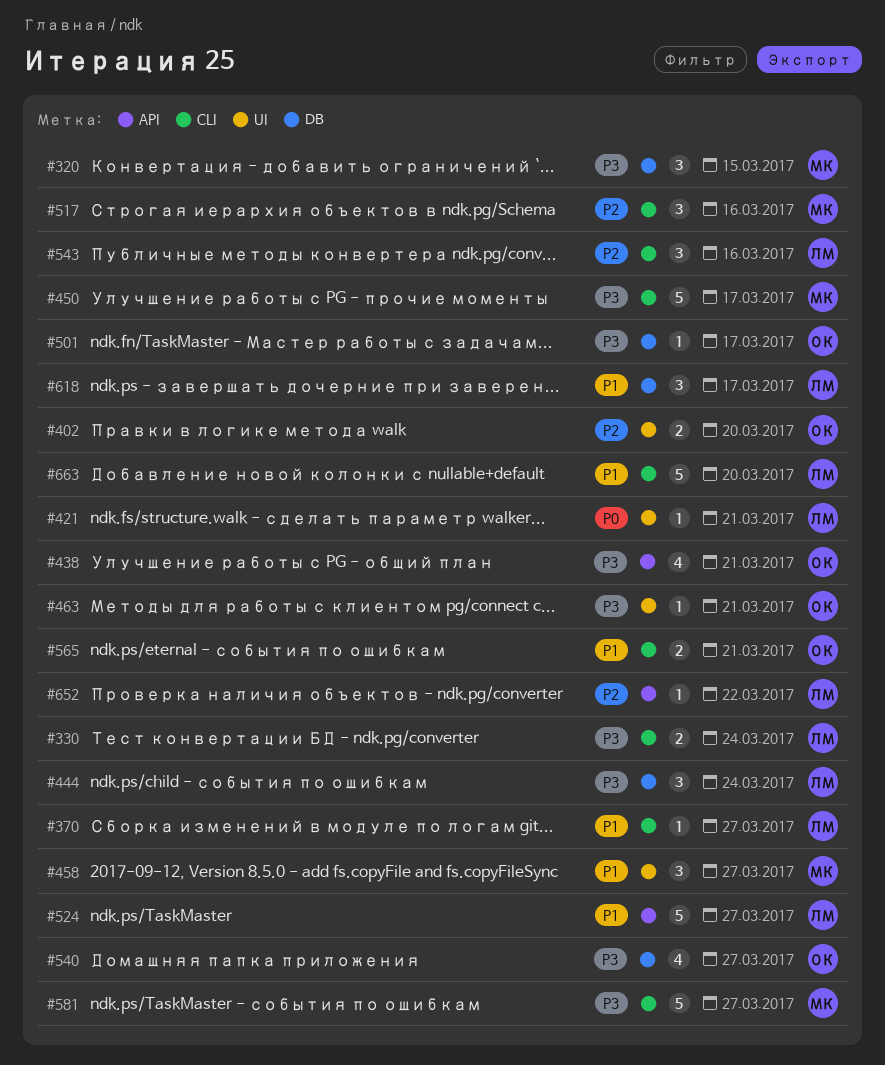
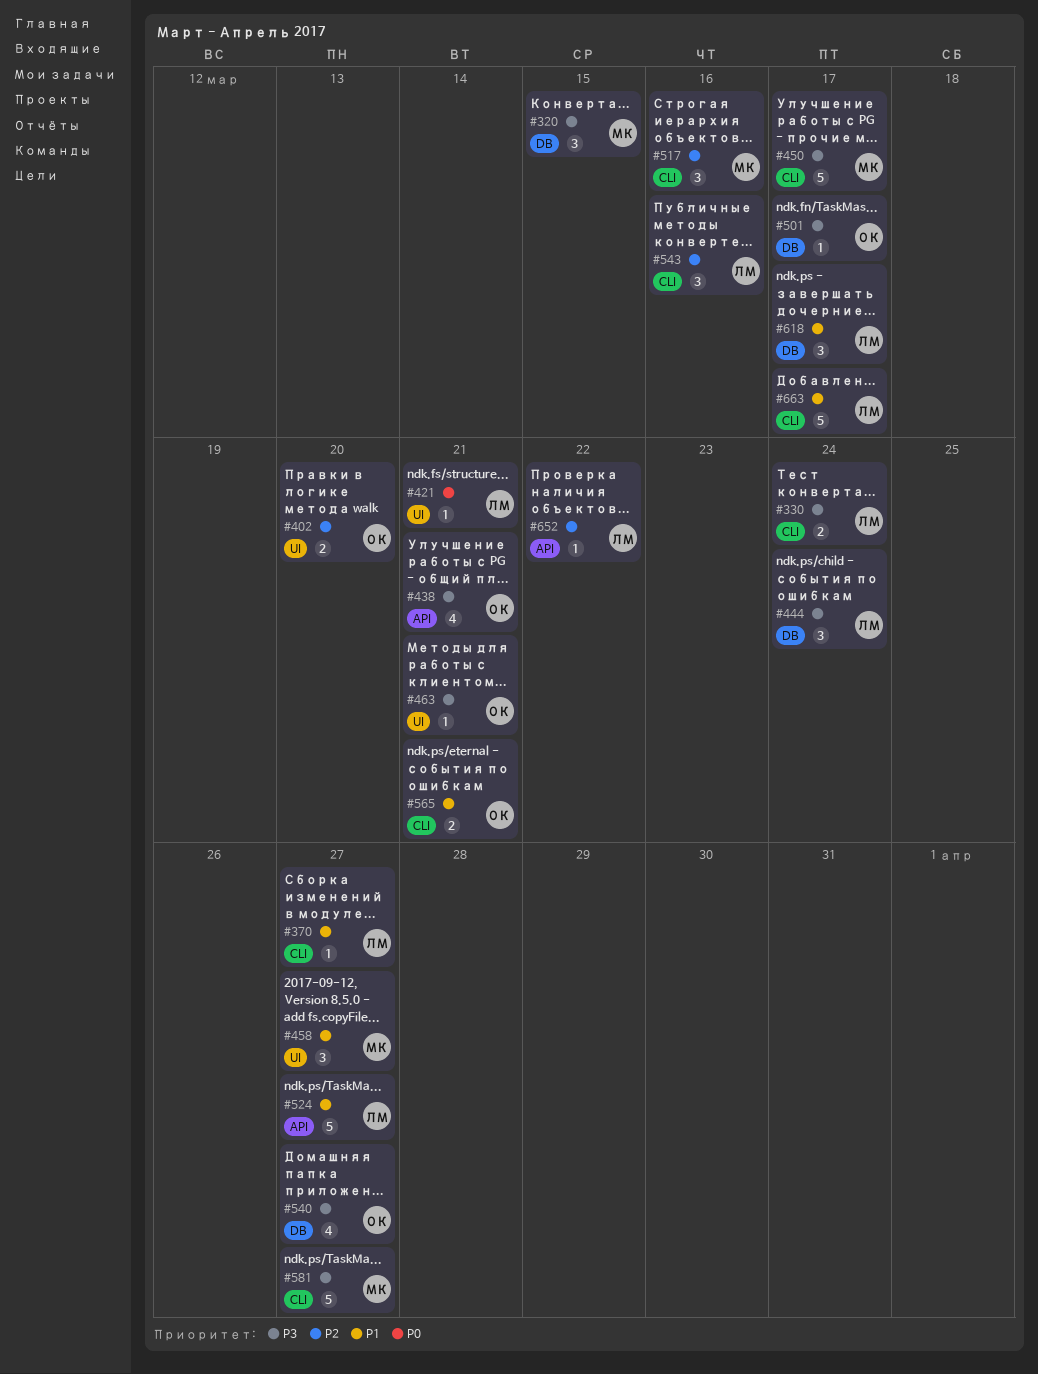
#663, due: Mar 20 -> Mar 17

